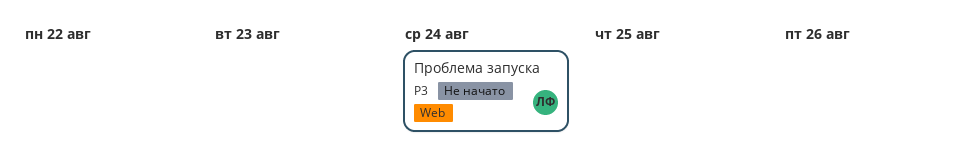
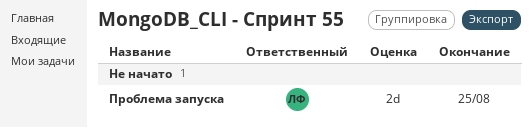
Проблема запуска, due: Aug 24 -> Aug 25

